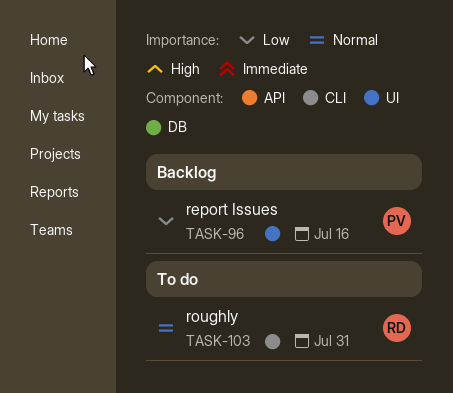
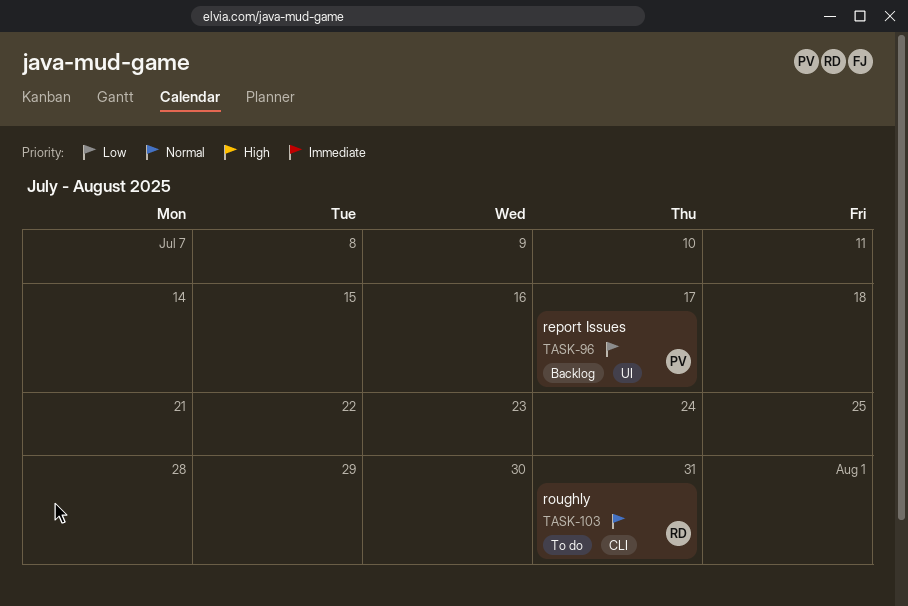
TASK-96, due: Jul 16 -> Jul 17

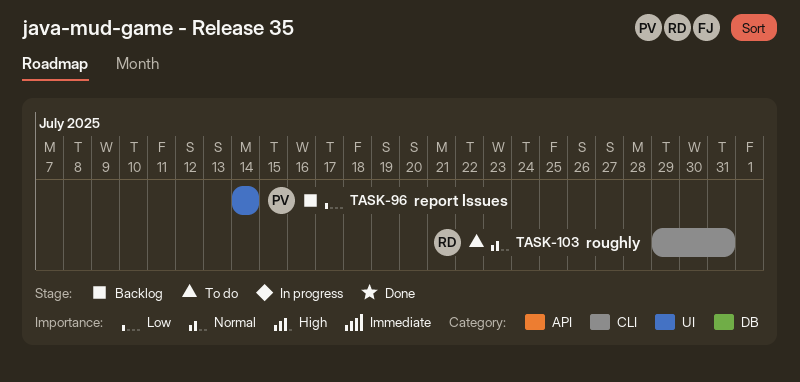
TASK-96, due: Jul 17 -> Jul 14

